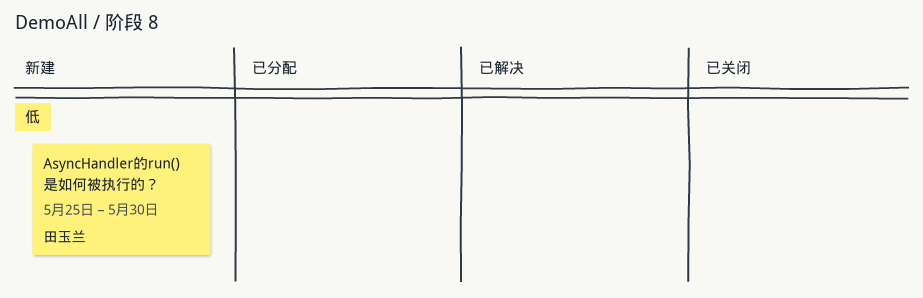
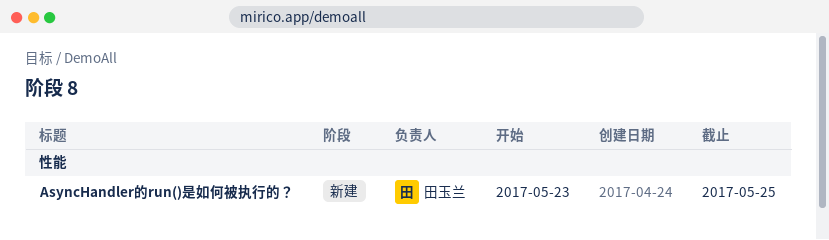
AsyncHandler的run()是如何被执行的？, start: May 25 -> May 23
AsyncHandler的run()是如何被执行的？, due: May 30 -> May 25

